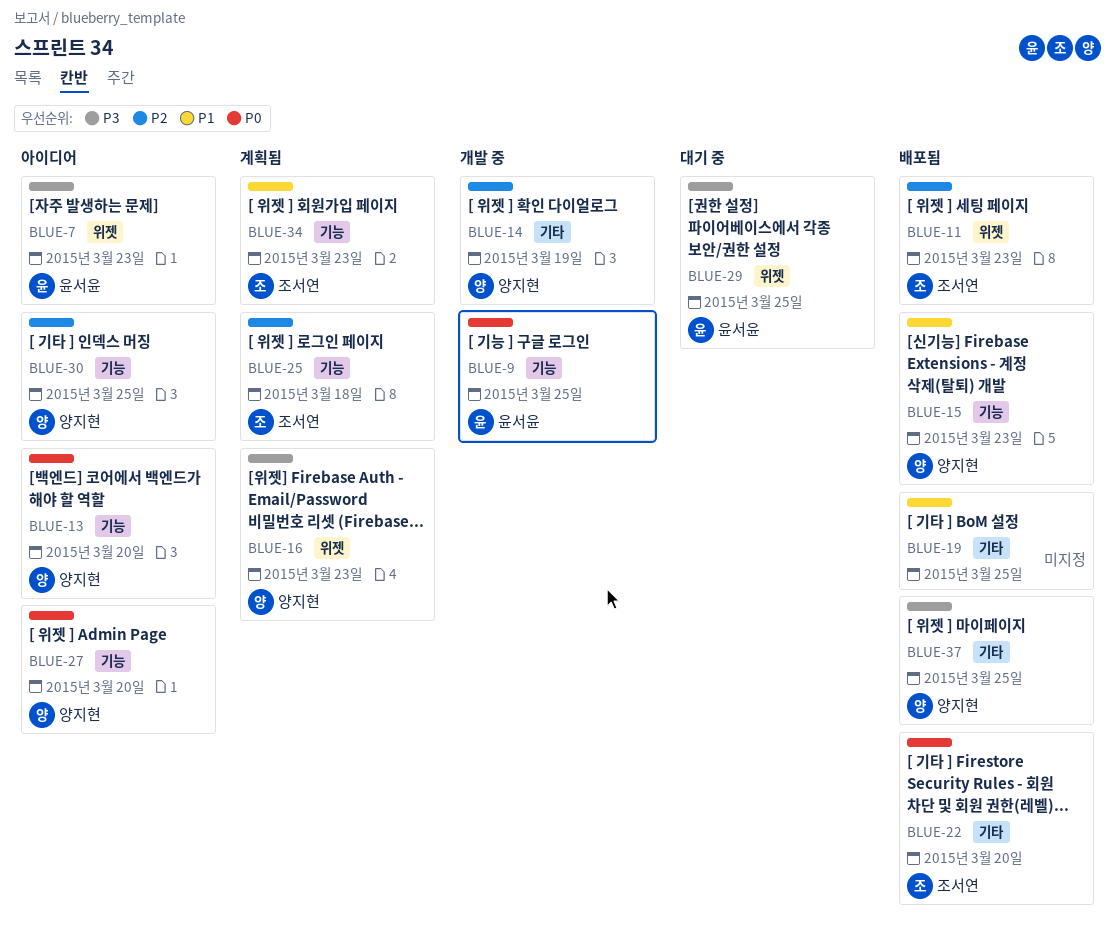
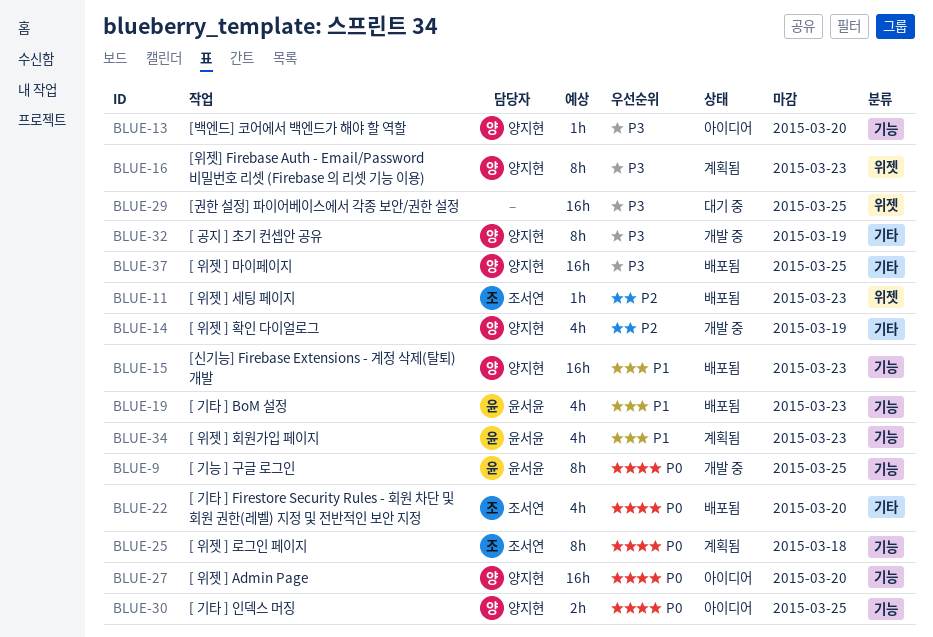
BLUE-7: present -> none
BLUE-13, priority: P0 -> P3
BLUE-19, owner: none -> 윤서윤
BLUE-19, label: 기타 -> 기능
BLUE-19, due: Mar 25 -> Mar 23
BLUE-25, priority: P2 -> P0
BLUE-29, owner: 윤서윤 -> none
BLUE-30, priority: P2 -> P0
BLUE-32: none -> present
BLUE-34, owner: 조서연 -> 윤서윤

